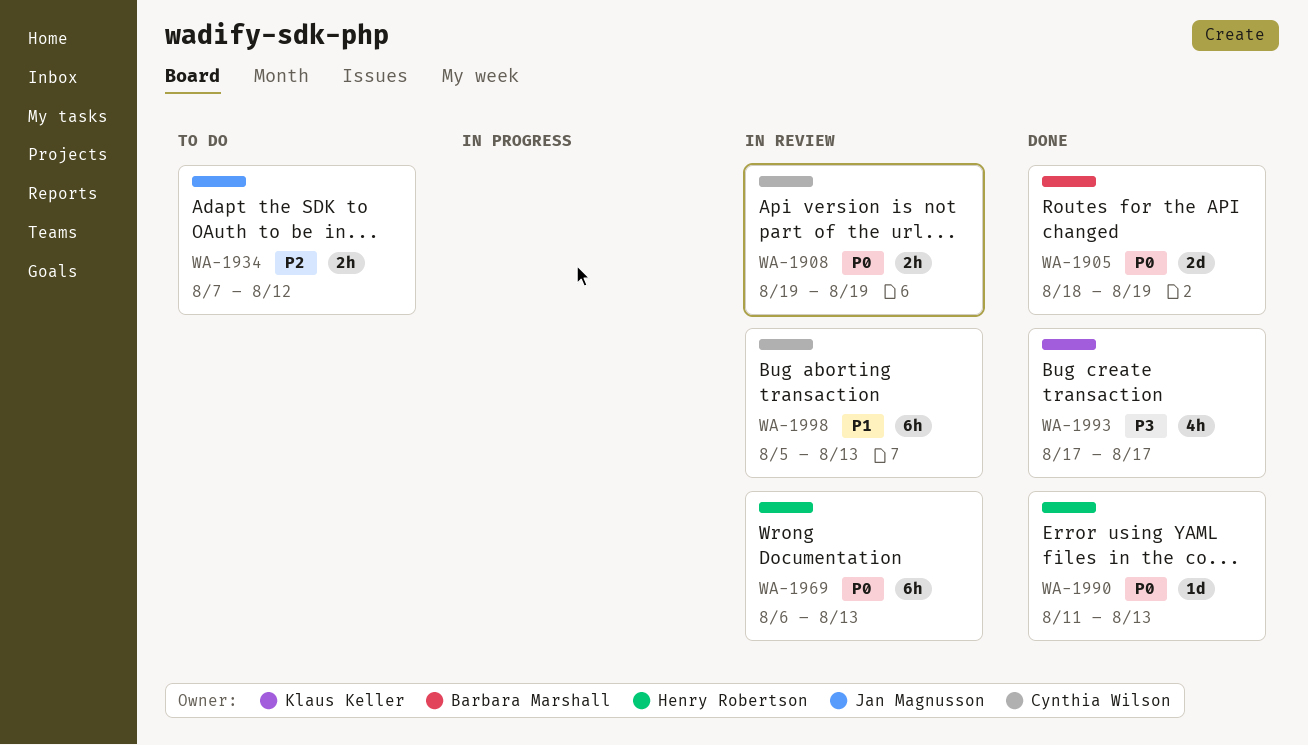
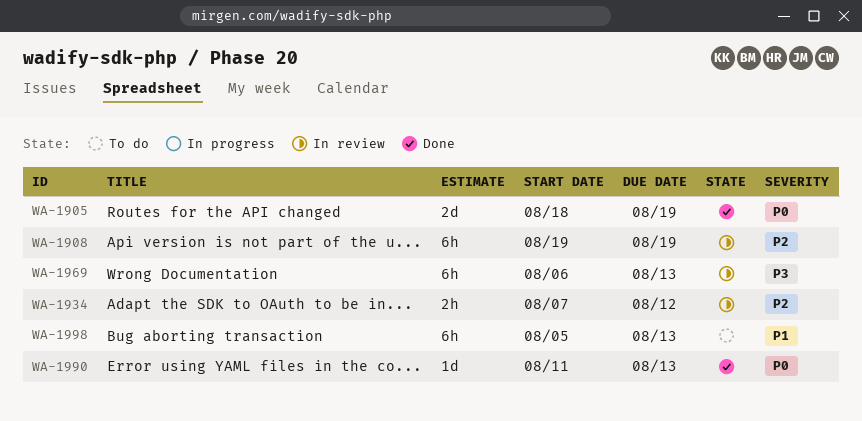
WA-1908, priority: P0 -> P2
WA-1908, estimate: 2h -> 6h
WA-1934, status: To do -> In review
WA-1969, priority: P0 -> P3
WA-1993: present -> none
WA-1998, status: In review -> To do

